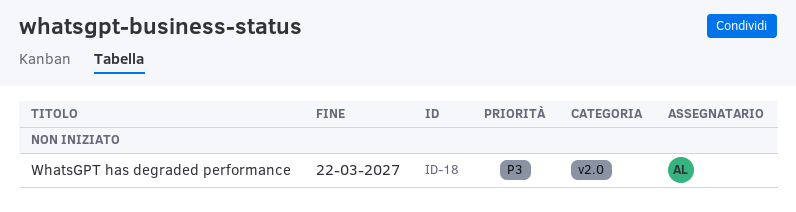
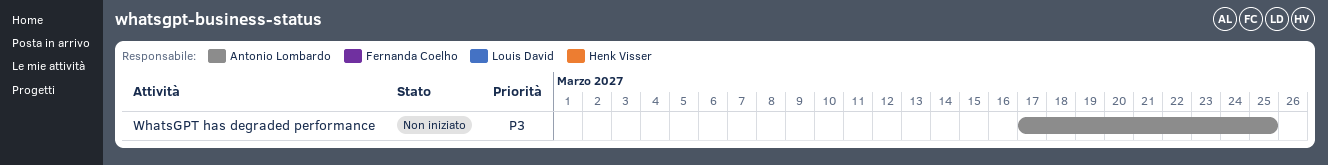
WhatsGPT has degraded performance, due: Mar 22 -> Mar 25

